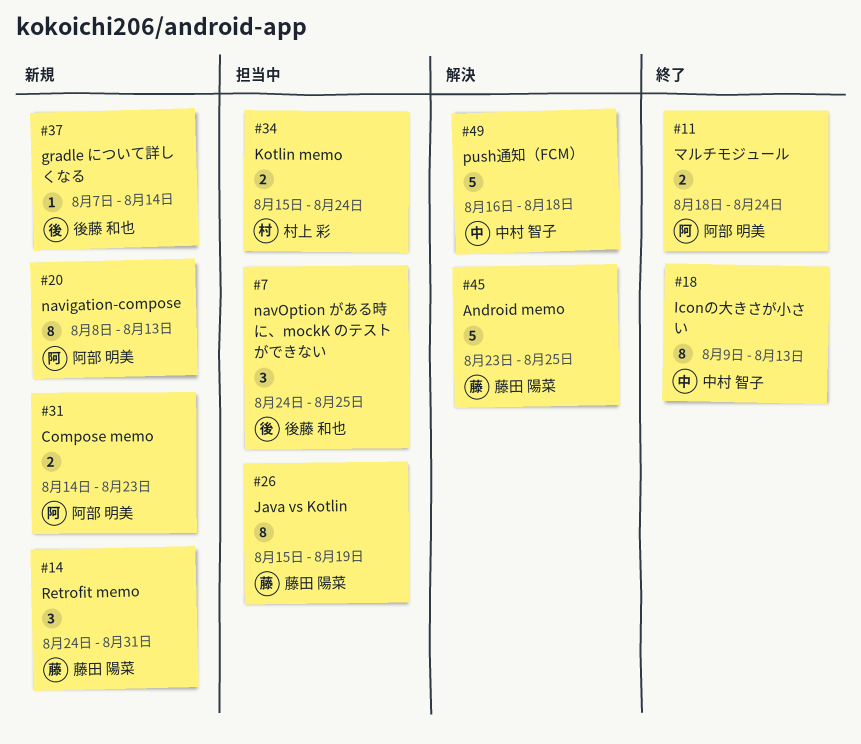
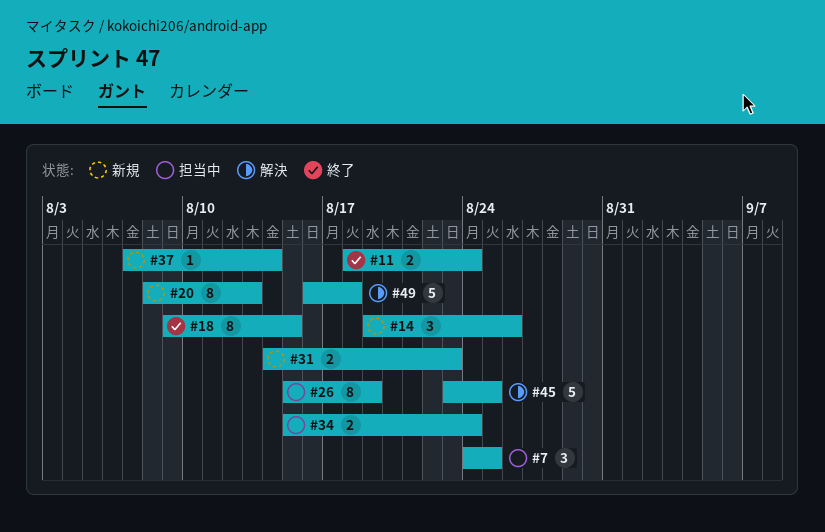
#14, start: Aug 24 -> Aug 19
#14, due: Aug 31 -> Aug 26
#18, due: Aug 13 -> Aug 15

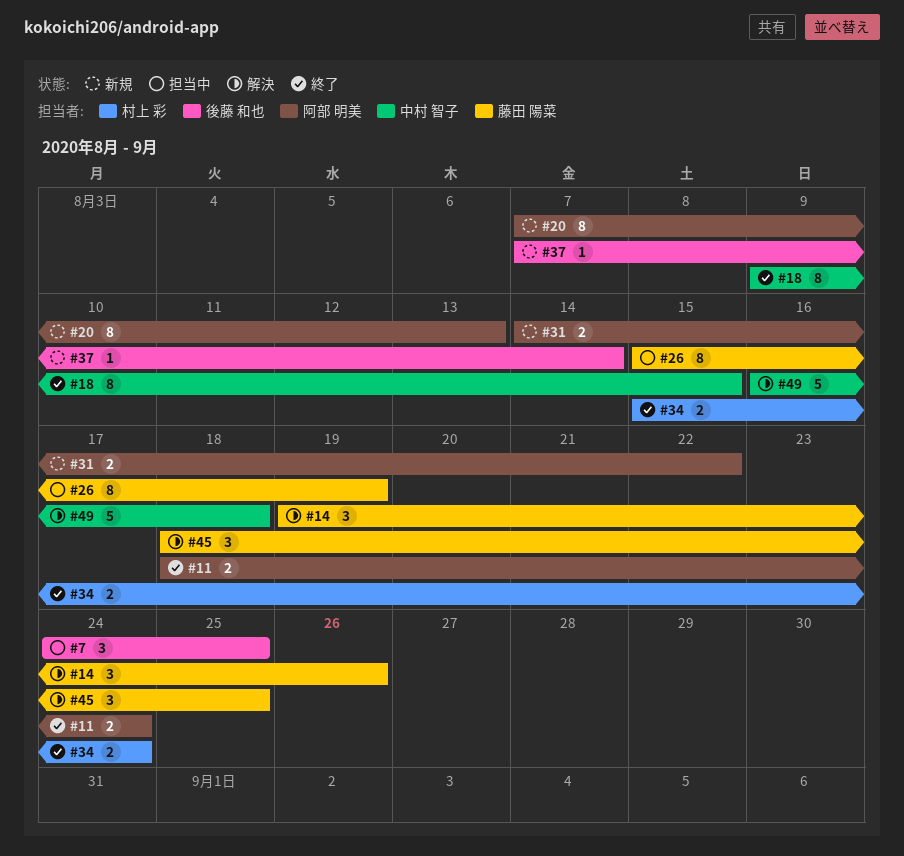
#14, status: 新規 -> 解決
#20, start: Aug 8 -> Aug 7
#31, due: Aug 23 -> Aug 22
#34, status: 担当中 -> 終了
#45, estimate: 5 -> 3
#45, start: Aug 23 -> Aug 18

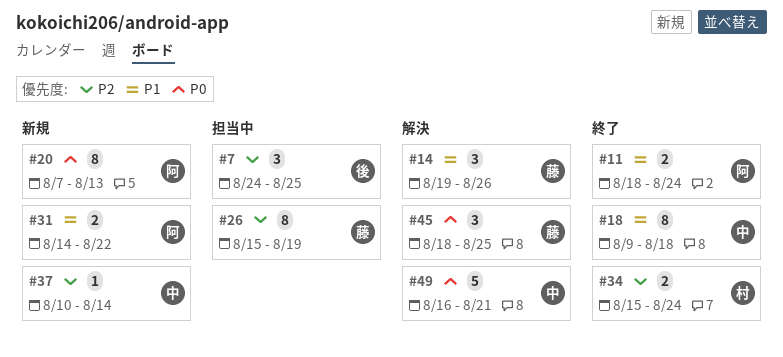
#18, due: Aug 15 -> Aug 18
#37, owner: 後藤 和也 -> 中村 智子
#37, start: Aug 7 -> Aug 10
#49, due: Aug 18 -> Aug 21

